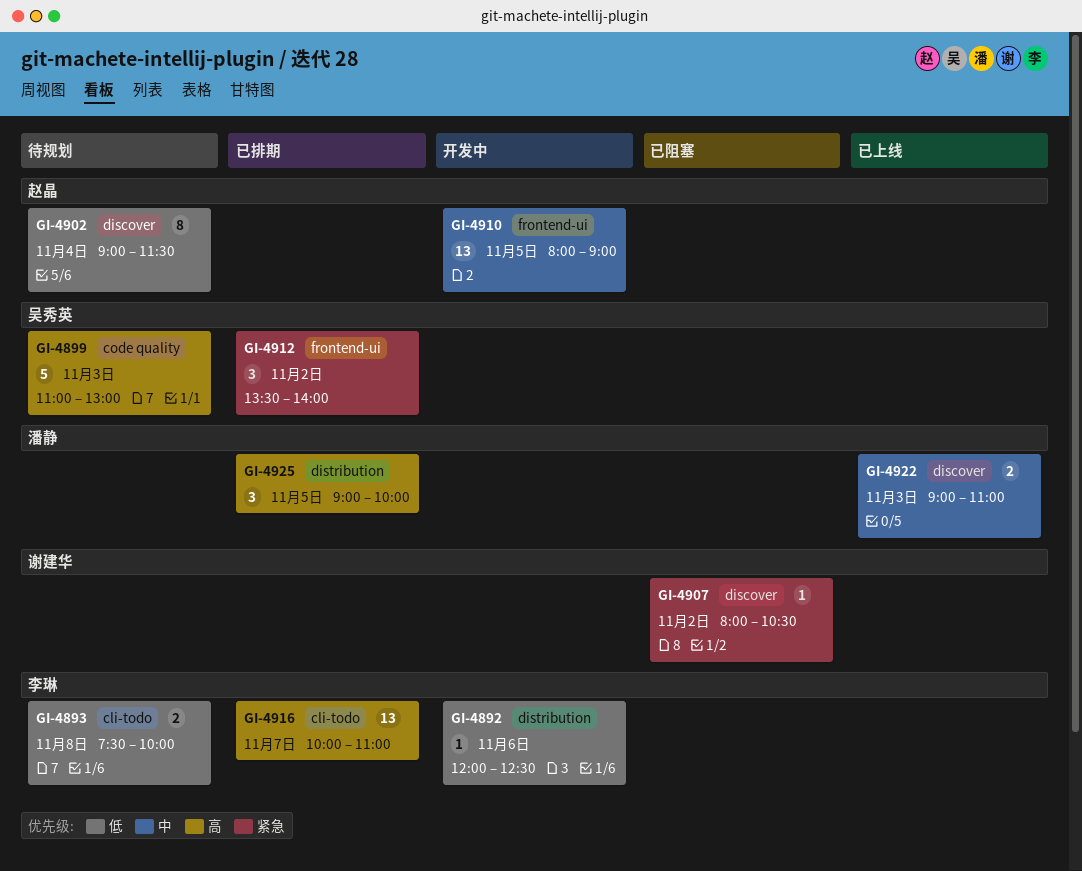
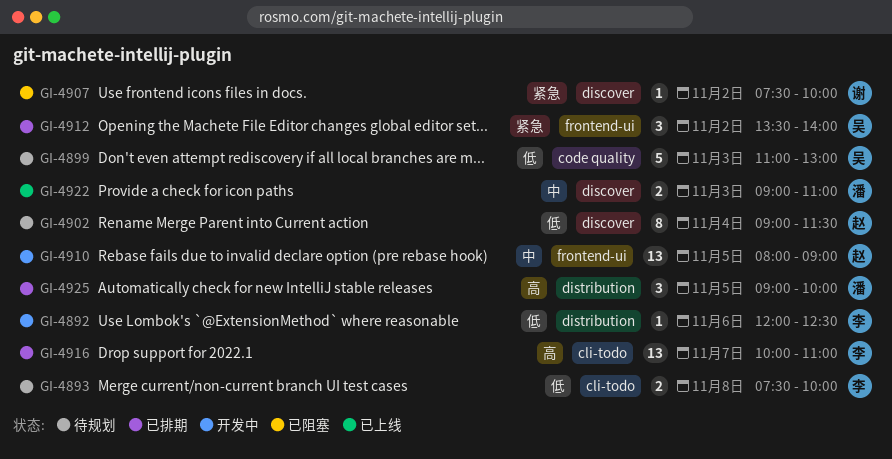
GI-4899, priority: 高 -> 低
GI-4907, begins: 08:00 -> 07:30
GI-4907, ends: 10:30 -> 10:00

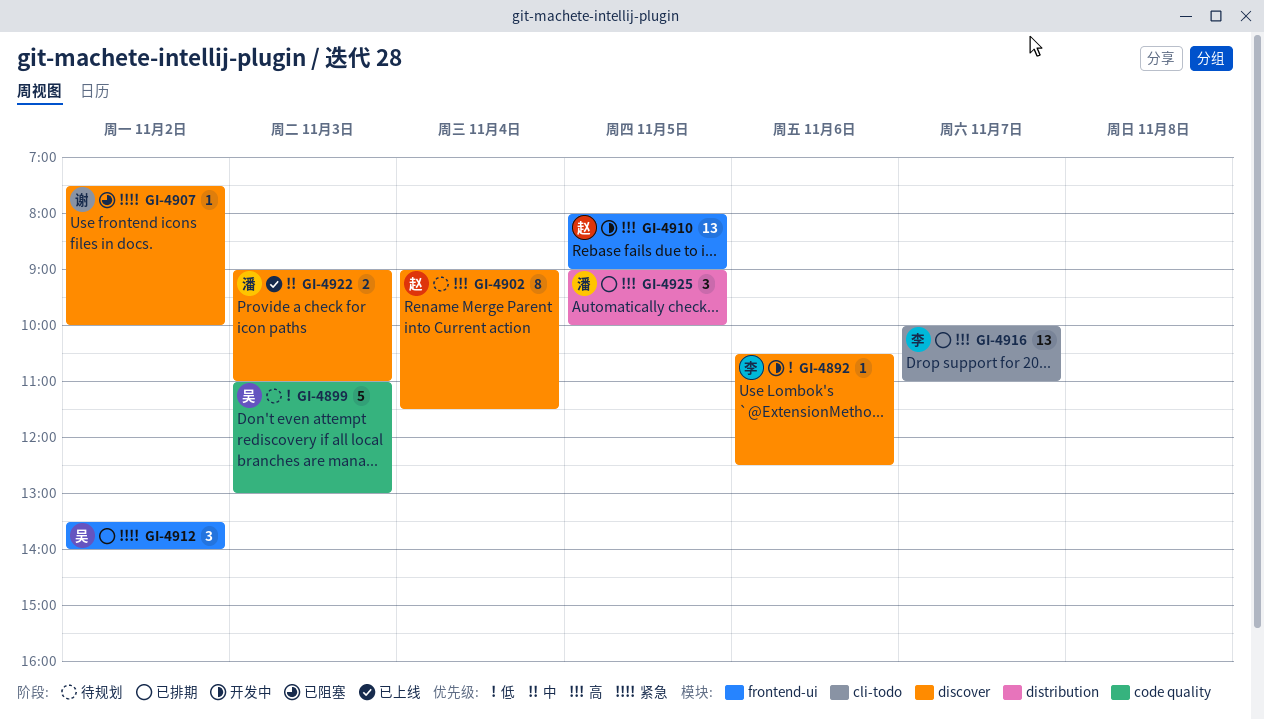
GI-4892, label: distribution -> discover
GI-4892, begins: 12:00 -> 10:30
GI-4893: present -> none
GI-4902, priority: 低 -> 高
GI-4910, priority: 中 -> 高

